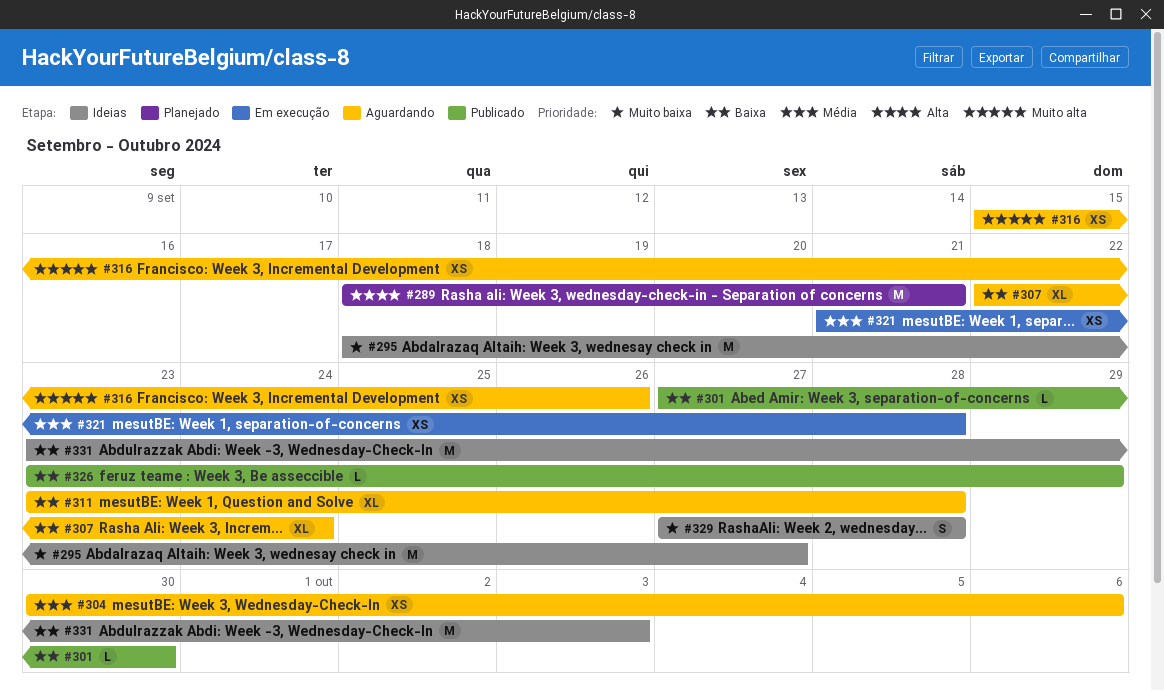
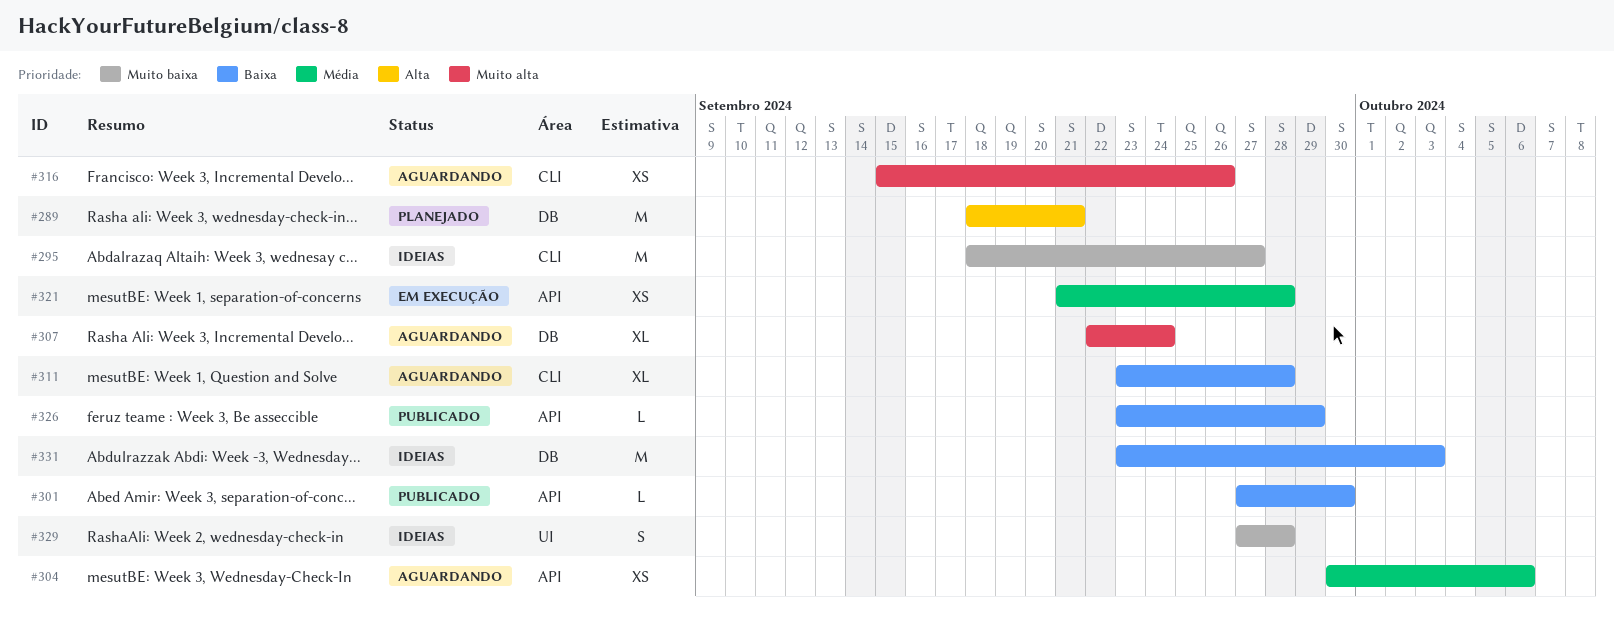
#307, priority: Baixa -> Muito alta

